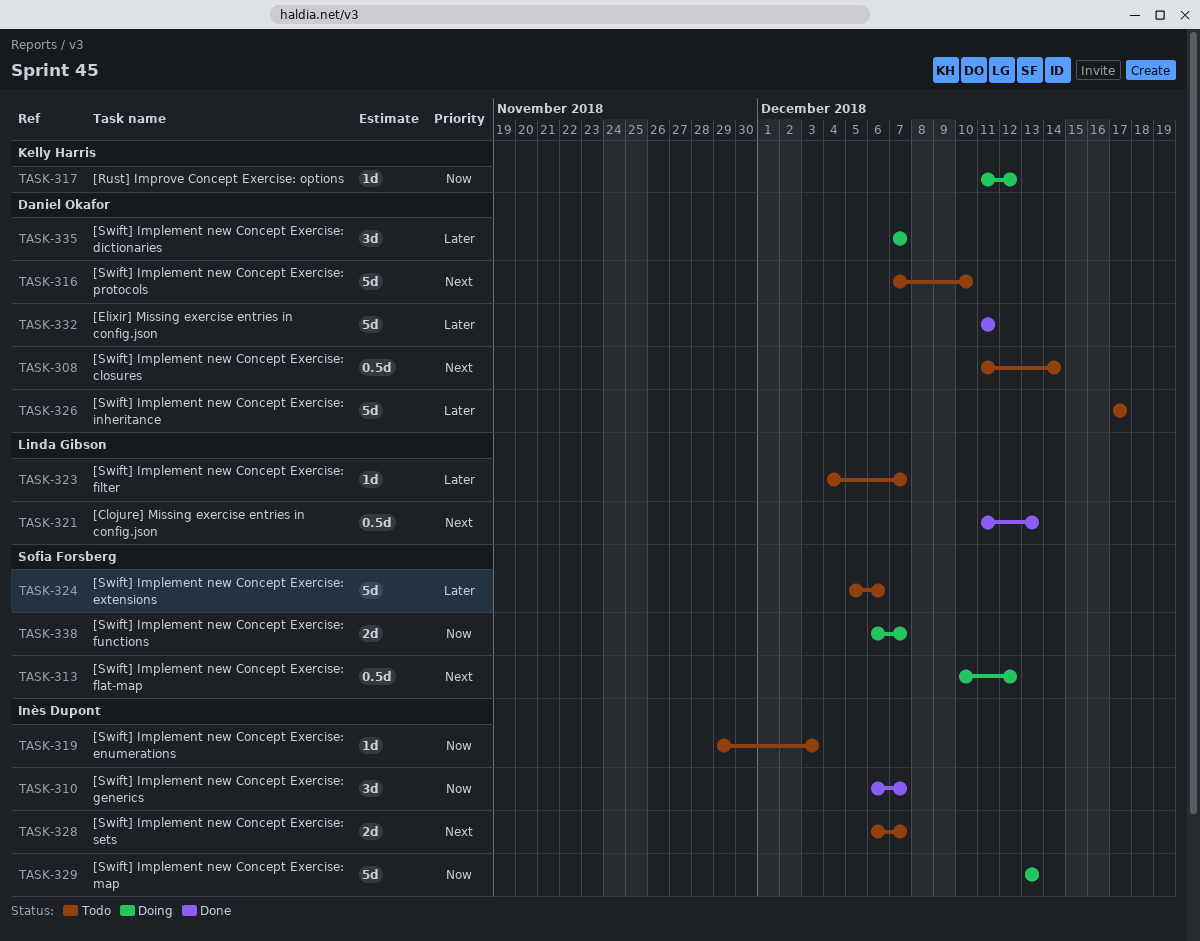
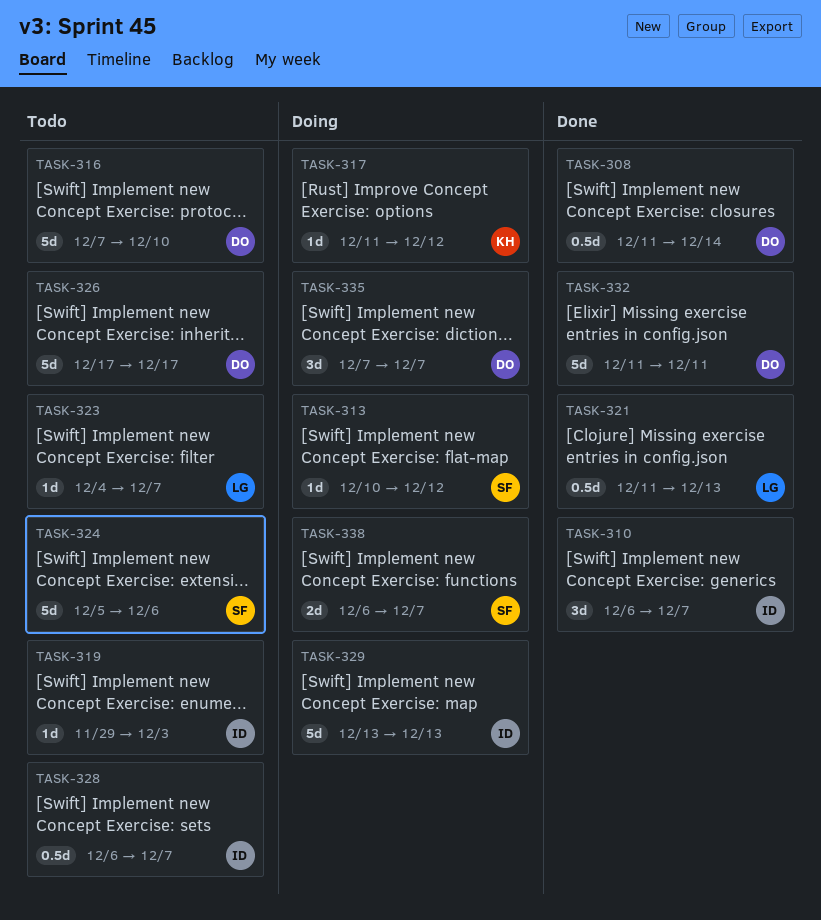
TASK-308, status: Todo -> Done
TASK-313, estimate: 0.5d -> 1d
TASK-328, estimate: 2d -> 0.5d

